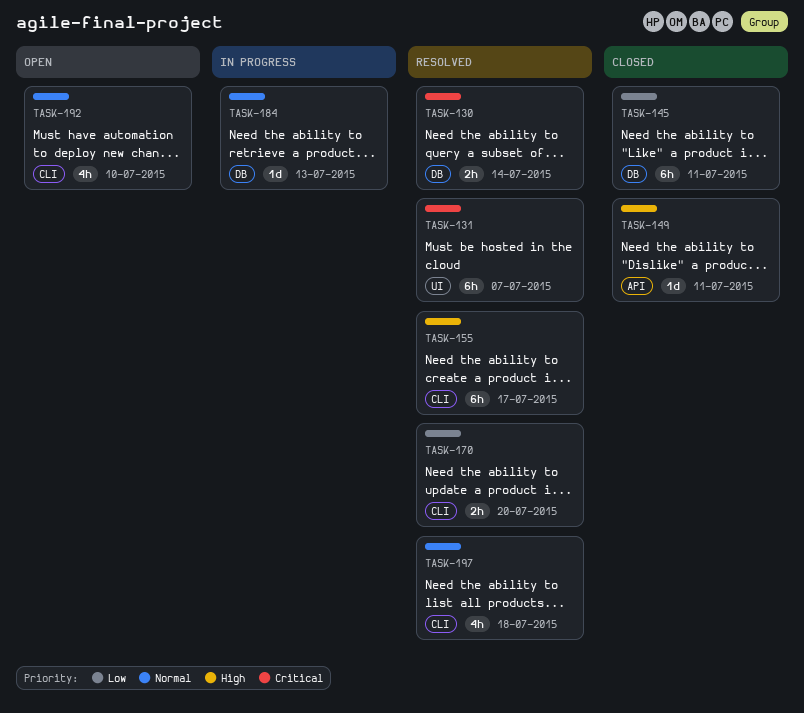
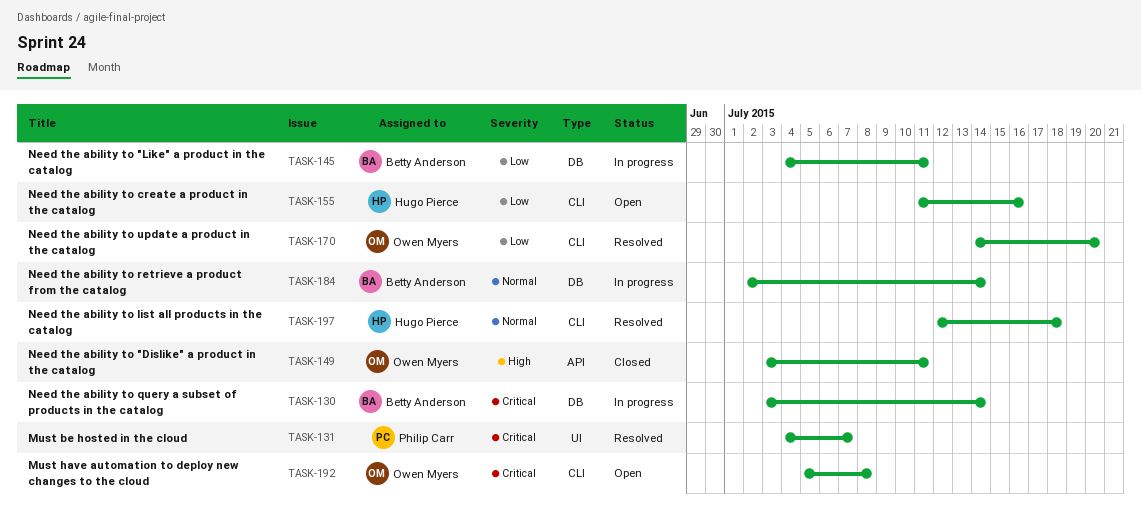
TASK-130, status: Resolved -> In progress
TASK-145, status: Closed -> In progress
TASK-155, status: Resolved -> Open
TASK-155, priority: High -> Low
TASK-155, due: Jul 17 -> Jul 16
TASK-184, due: Jul 13 -> Jul 14
TASK-192, priority: Normal -> Critical
TASK-192, due: Jul 10 -> Jul 8

